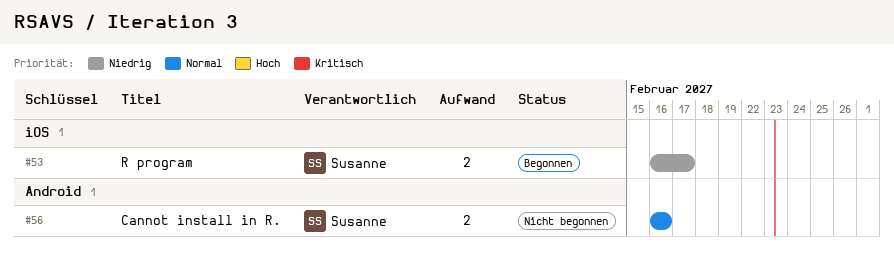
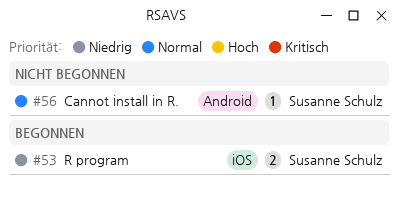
#56, estimate: 2 -> 1

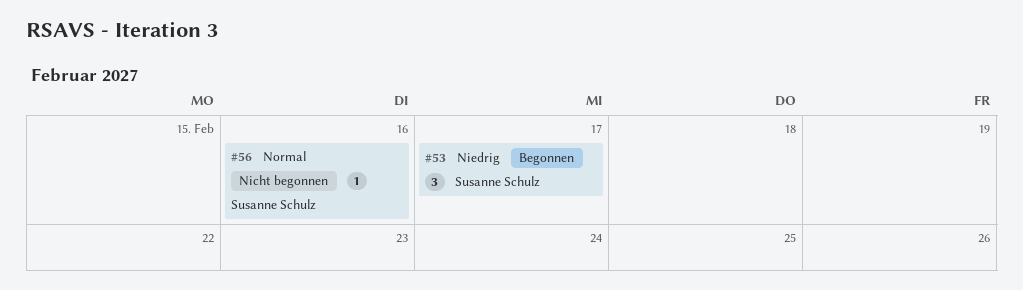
#53, estimate: 2 -> 3

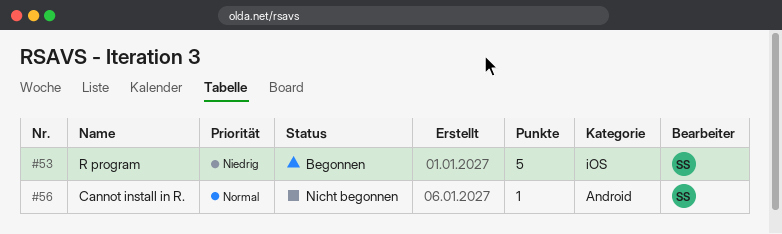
#53, estimate: 3 -> 5

